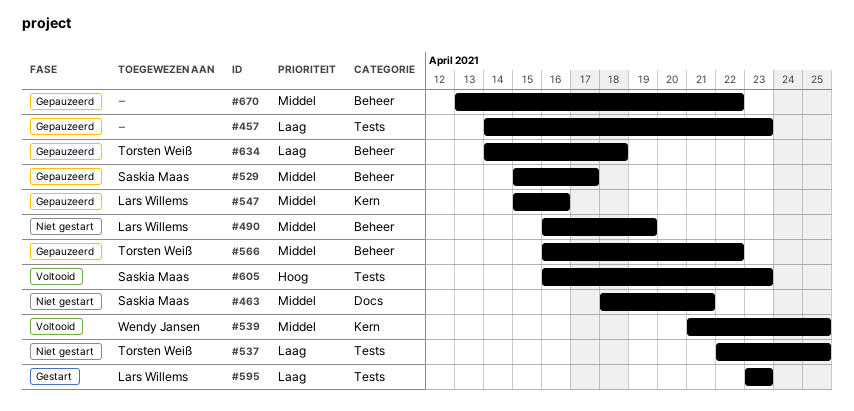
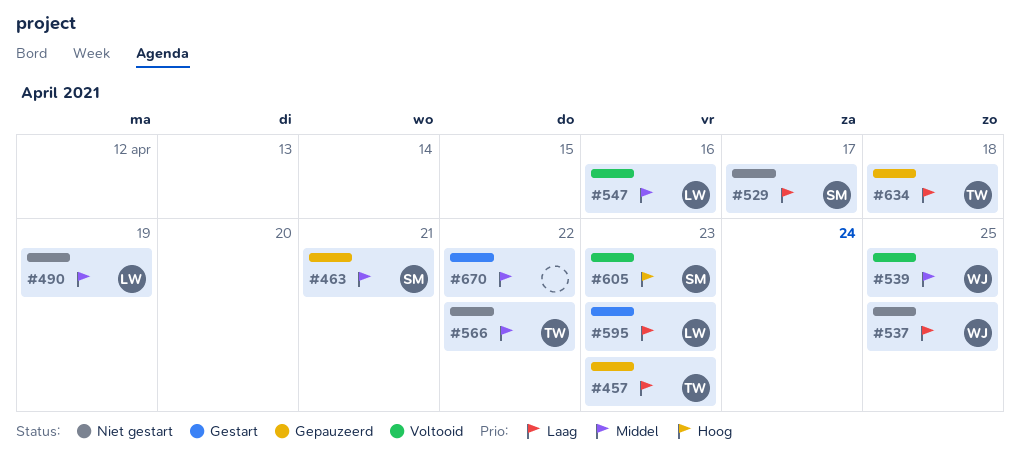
#457, owner: none -> Torsten Weiß
#463, status: Niet gestart -> Gepauzeerd
#529, status: Gepauzeerd -> Niet gestart
#529, priority: Middel -> Laag
#537, owner: Torsten Weiß -> Wendy Jansen
#547, status: Gepauzeerd -> Voltooid
#566, status: Gepauzeerd -> Niet gestart
#670, status: Gepauzeerd -> Gestart

